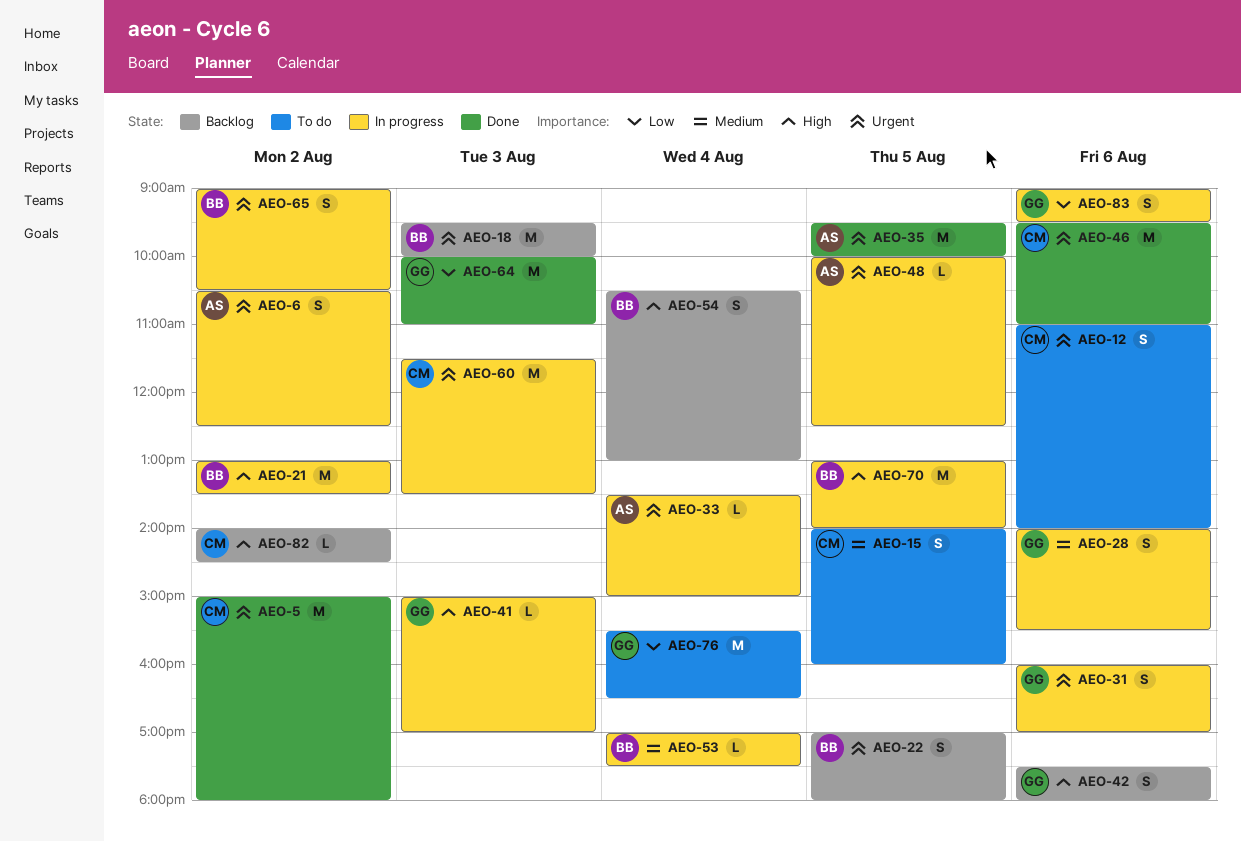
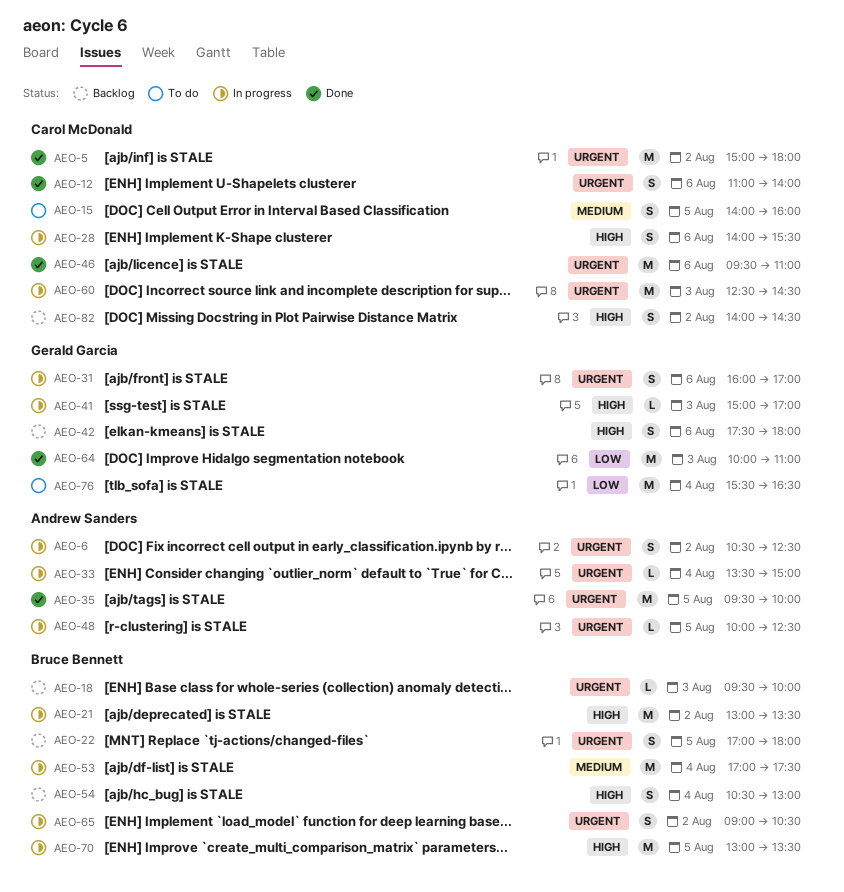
AEO-12, status: To do -> Done
AEO-18, estimate: M -> L
AEO-28, owner: Gerald Garcia -> Carol McDonald
AEO-28, priority: Medium -> High
AEO-53, estimate: L -> M
AEO-60, begins: 11:30 -> 12:30
AEO-60, ends: 13:30 -> 14:30
AEO-70, ends: 14:00 -> 13:30
AEO-82, estimate: L -> S
AEO-83: present -> none

